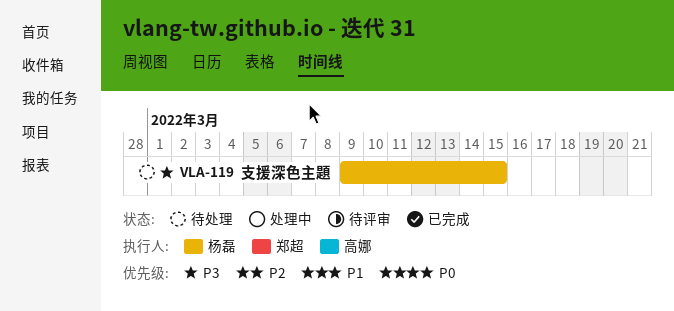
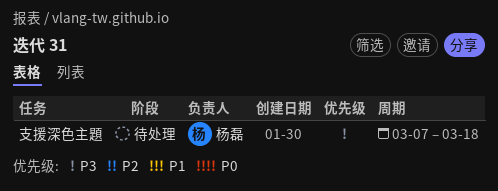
支援深色主題, start: Mar 9 -> Mar 7
支援深色主題, due: Mar 15 -> Mar 18

